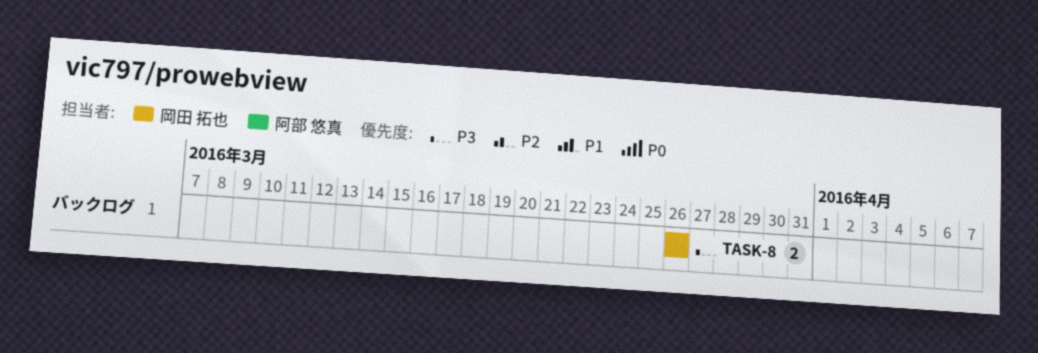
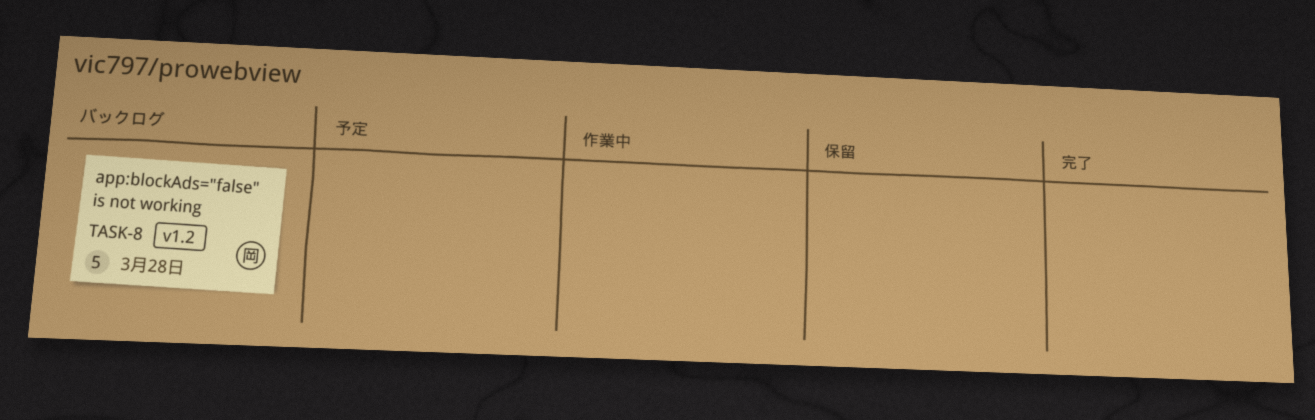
TASK-8, estimate: 2 -> 5
TASK-8, due: Mar 26 -> Mar 28

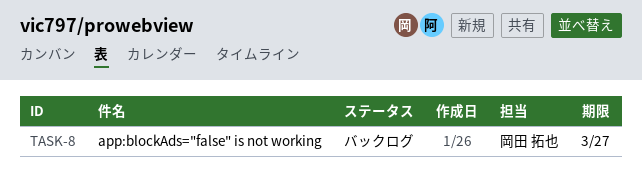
TASK-8, due: Mar 28 -> Mar 27

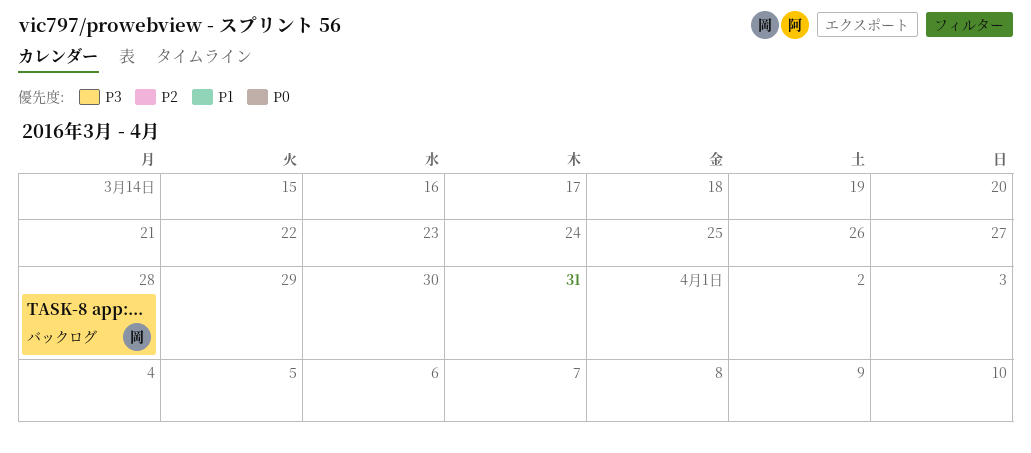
TASK-8, due: Mar 27 -> Mar 28

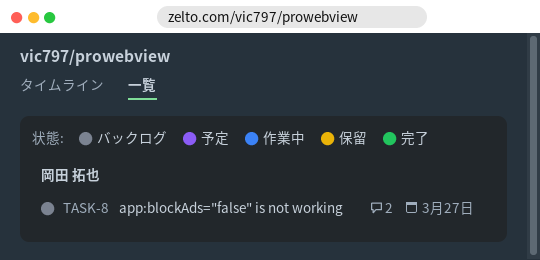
TASK-8, due: Mar 28 -> Mar 27

